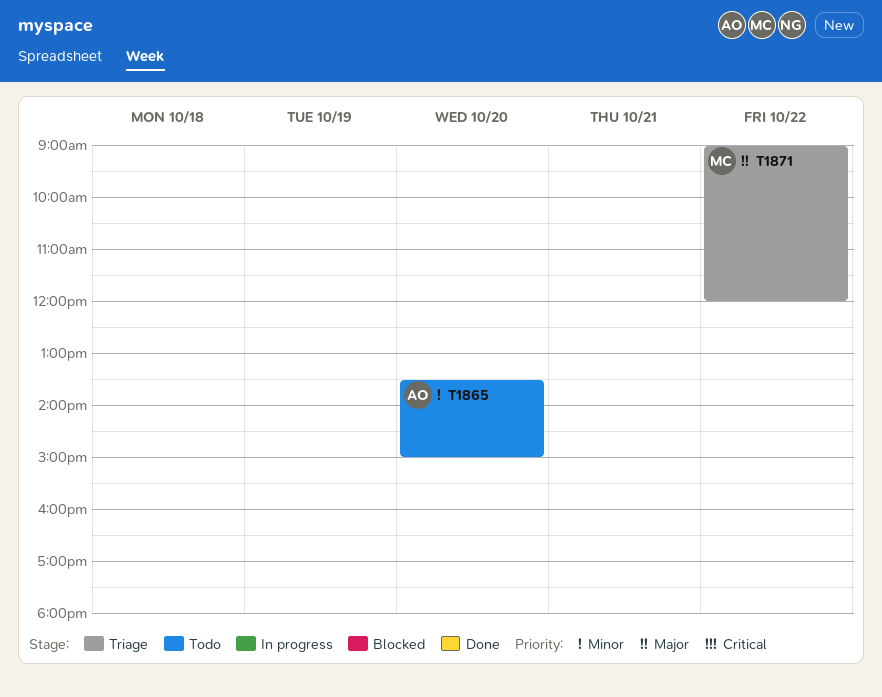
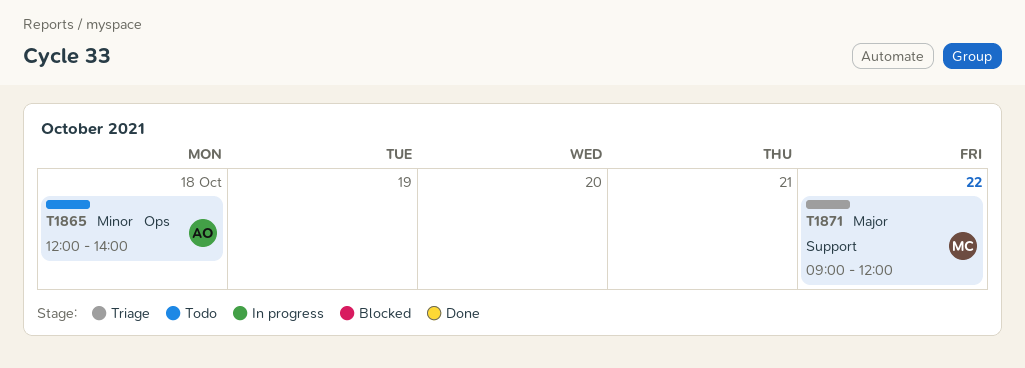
T1865, day: Oct 20 -> Oct 18
T1865, begins: 13:30 -> 12:00
T1865, ends: 15:00 -> 14:00

